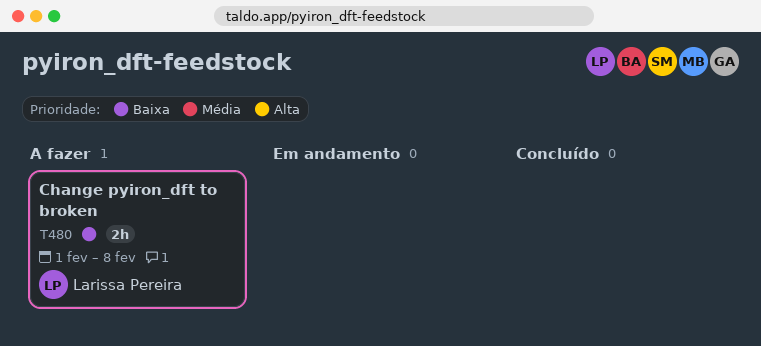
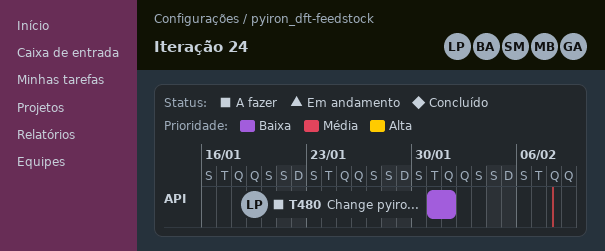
T480, start: Feb 1 -> Jan 31
T480, due: Feb 8 -> Feb 1

